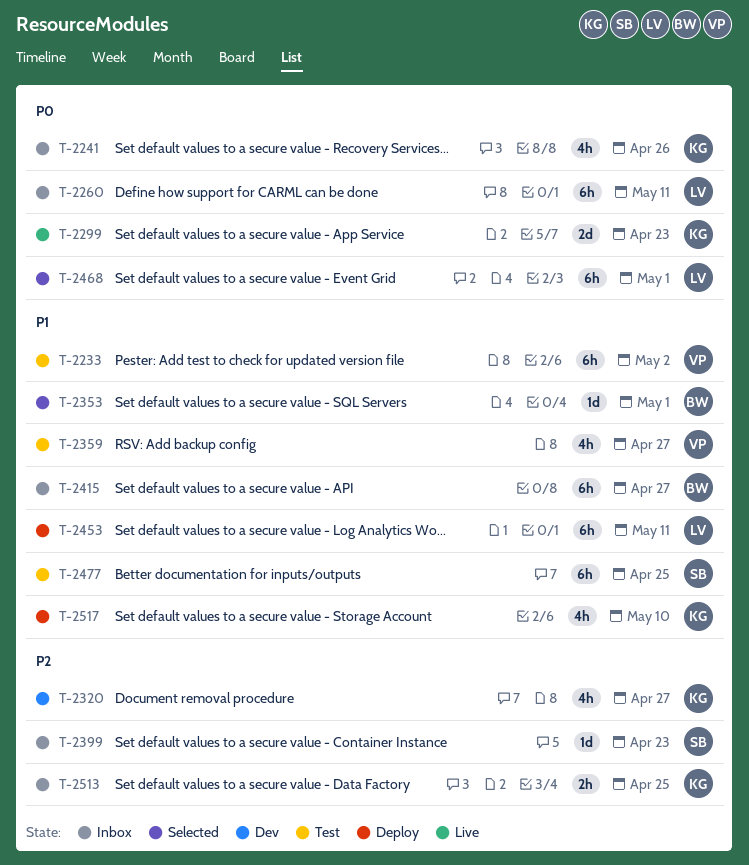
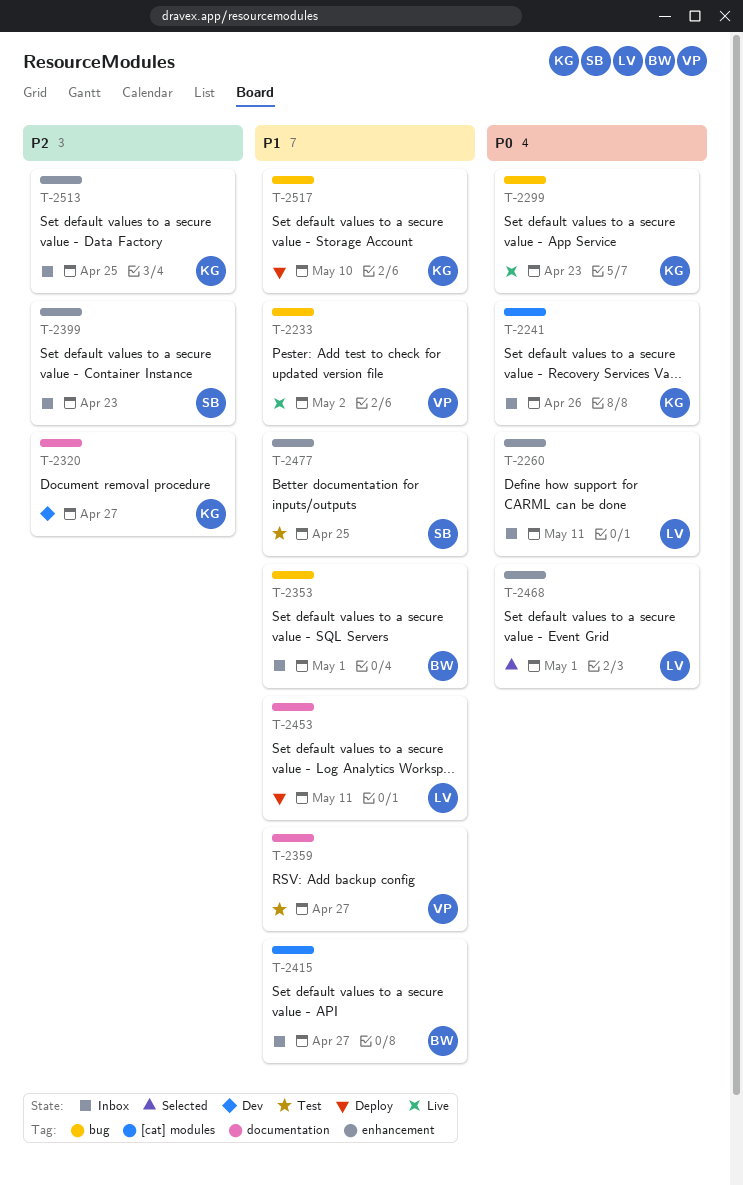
T-2233, status: Test -> Live
T-2353, status: Selected -> Inbox

